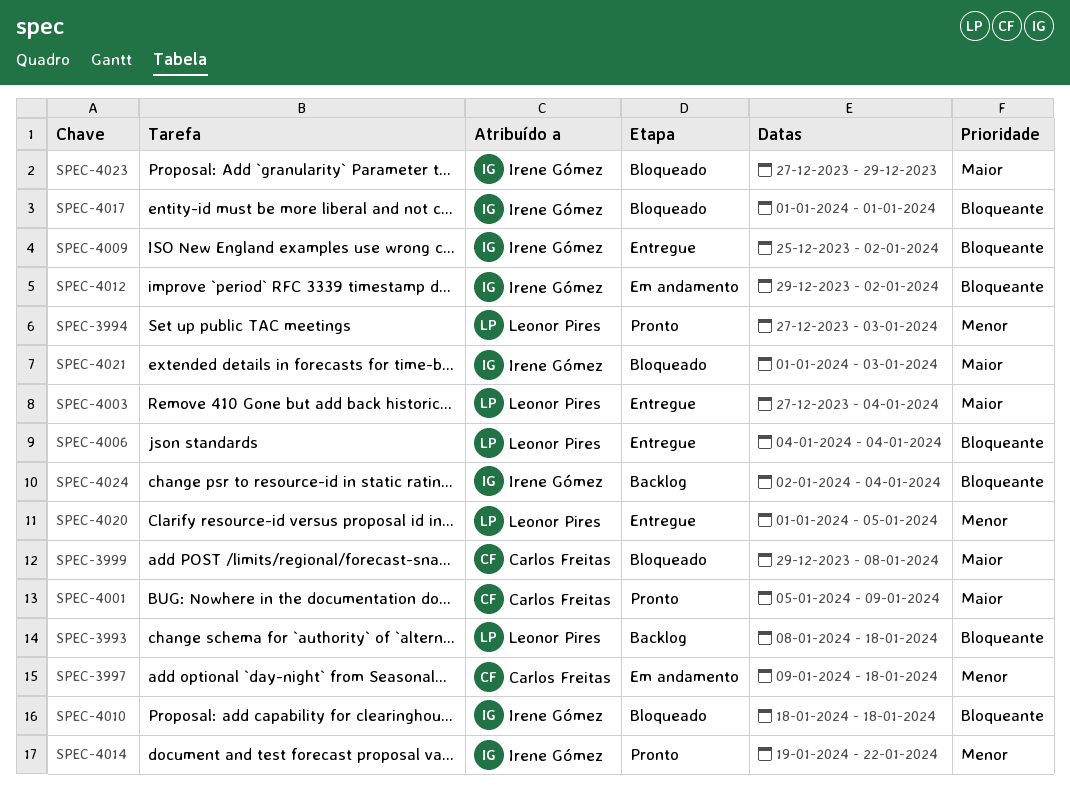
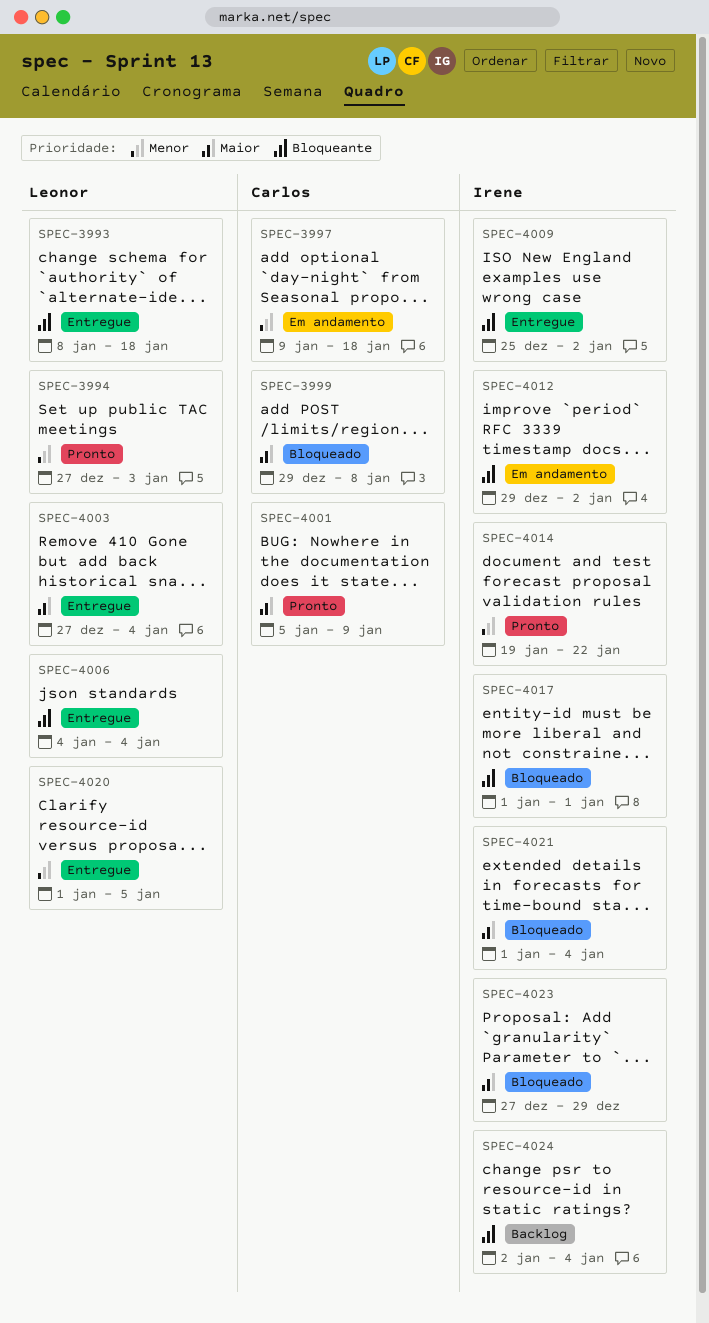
SPEC-3993, status: Backlog -> Entregue
SPEC-4010: present -> none
SPEC-4021, due: Jan 3 -> Jan 4

